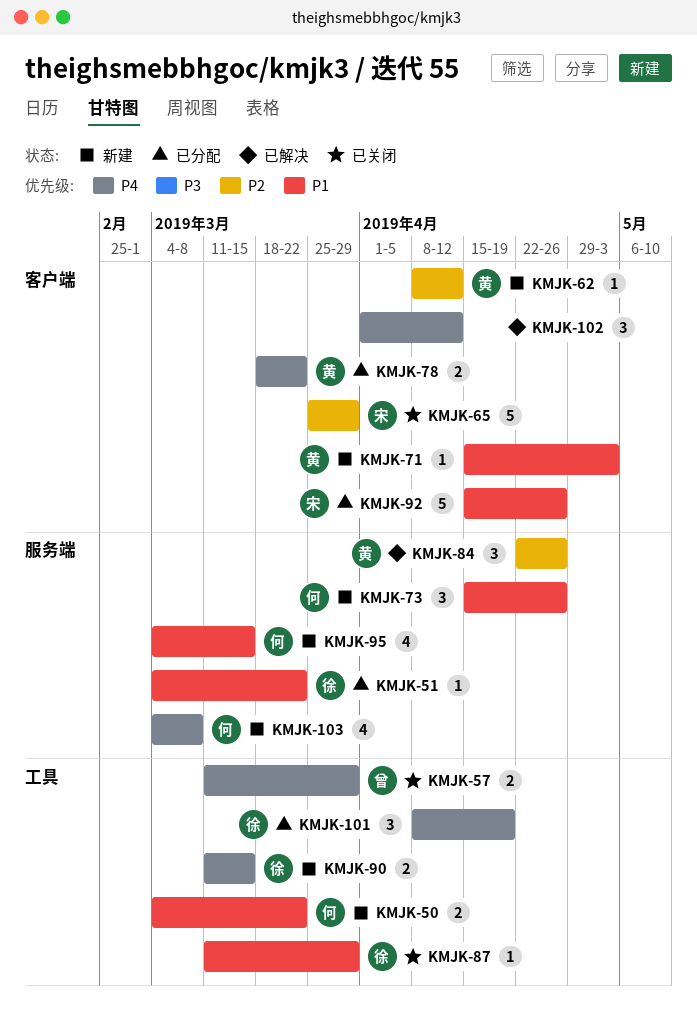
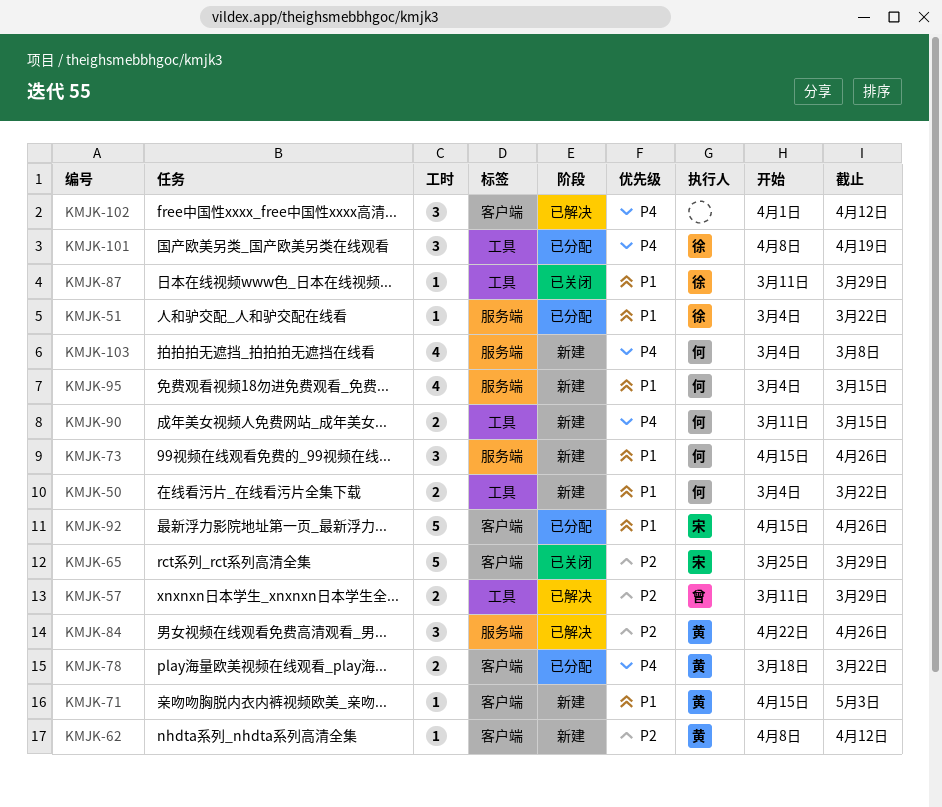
KMJK-57, status: 已关闭 -> 已解决
KMJK-57, priority: P4 -> P2
KMJK-90, owner: 徐 -> 何

